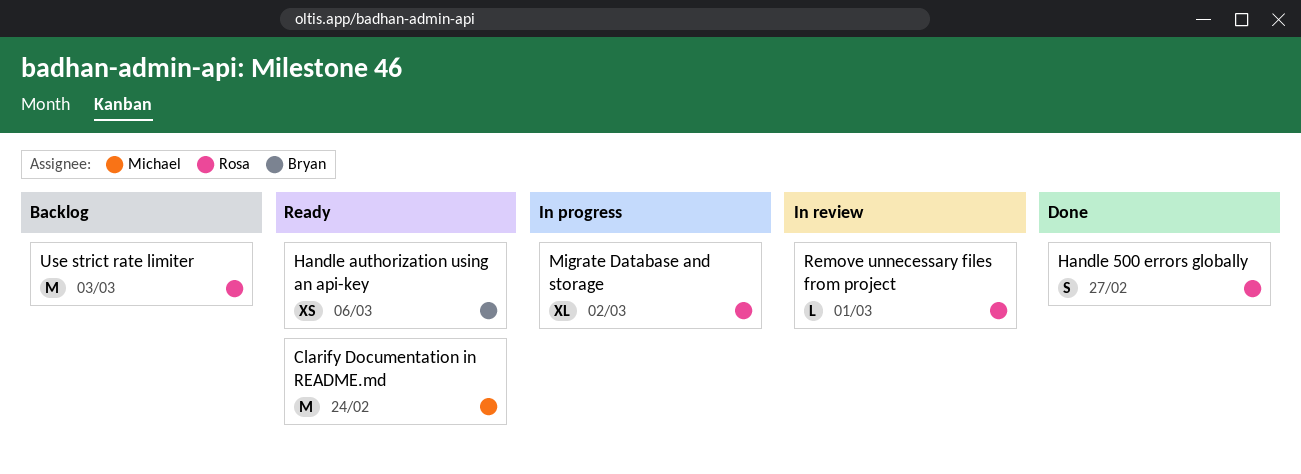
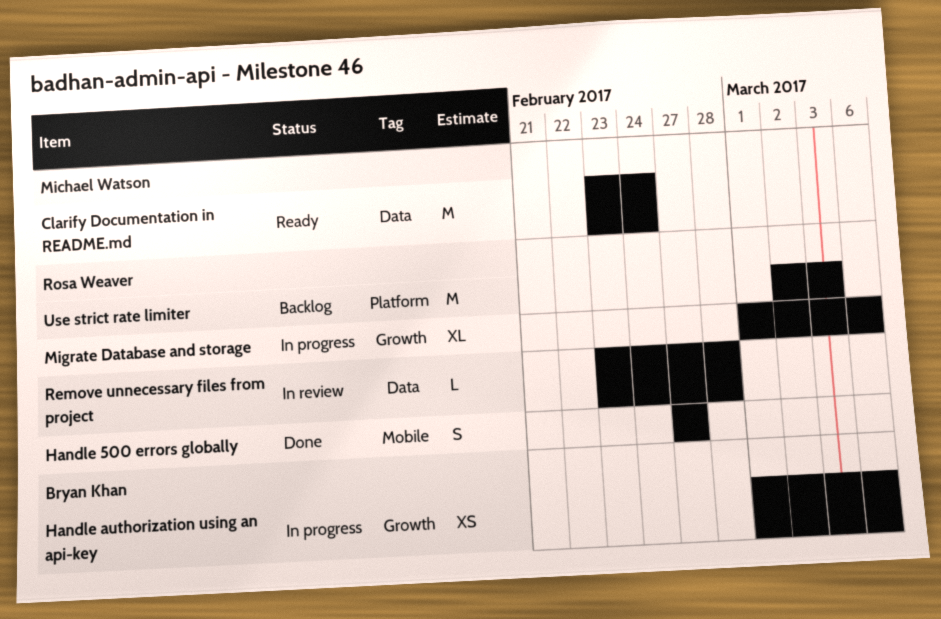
Handle authorization using an api-key, status: Ready -> In progress
Migrate Database and storage, due: Mar 2 -> Mar 6
Remove unnecessary files from project, due: Mar 1 -> Feb 28

